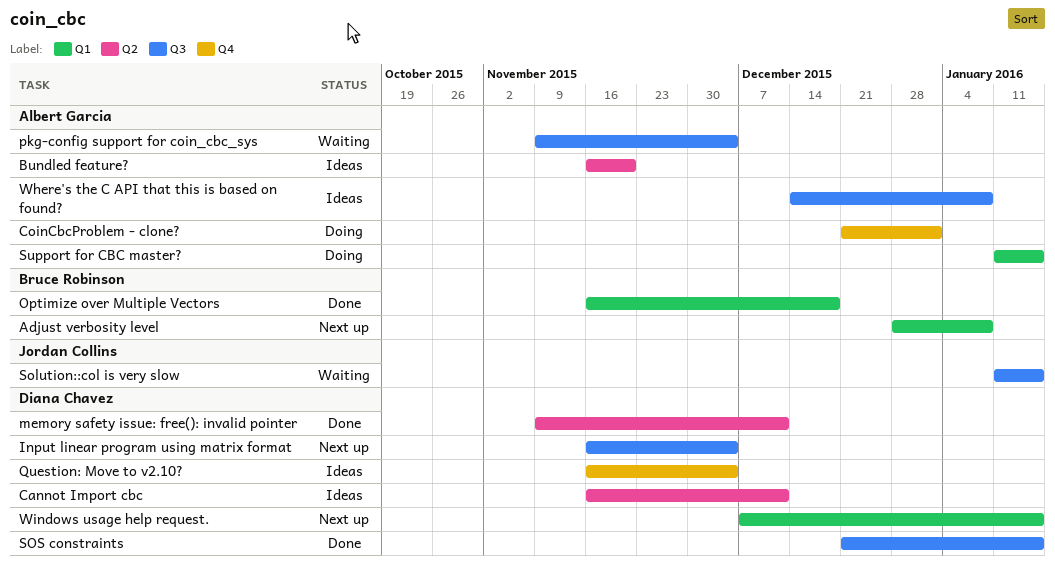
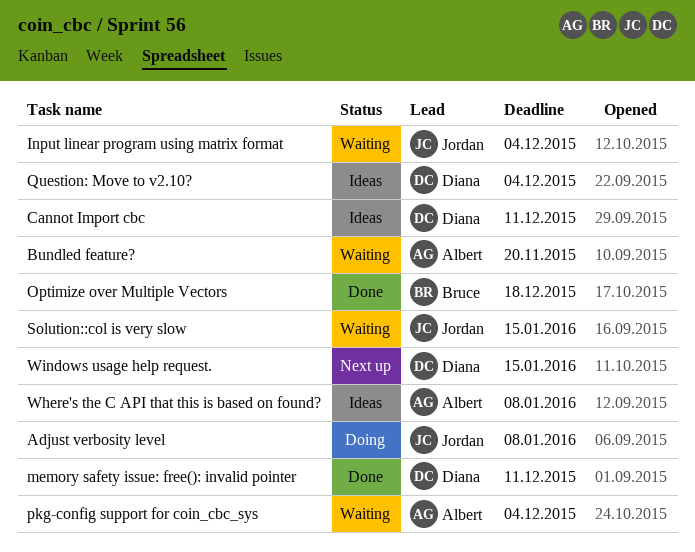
Adjust verbosity level, status: Next up -> Doing
Adjust verbosity level, owner: Bruce Robinson -> Jordan Collins
Bundled feature?, status: Ideas -> Waiting
CoinCbcProblem - clone?: present -> none
Input linear program using matrix format, status: Next up -> Waiting
Input linear program using matrix format, owner: Diana Chavez -> Jordan Collins
SOS constraints: present -> none
Support for CBC master?: present -> none

